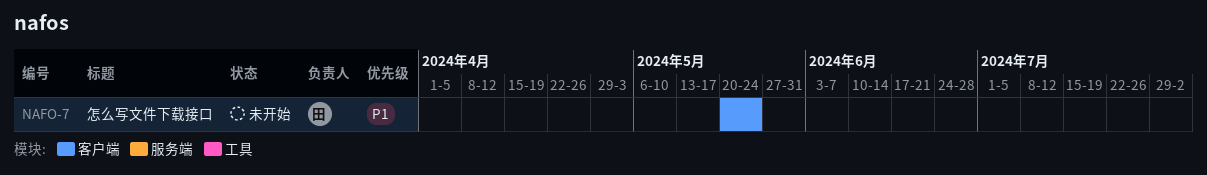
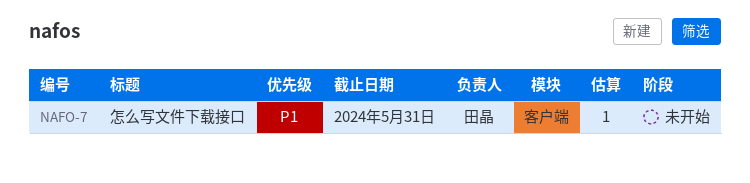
NAFO-7, due: May 24 -> May 31

